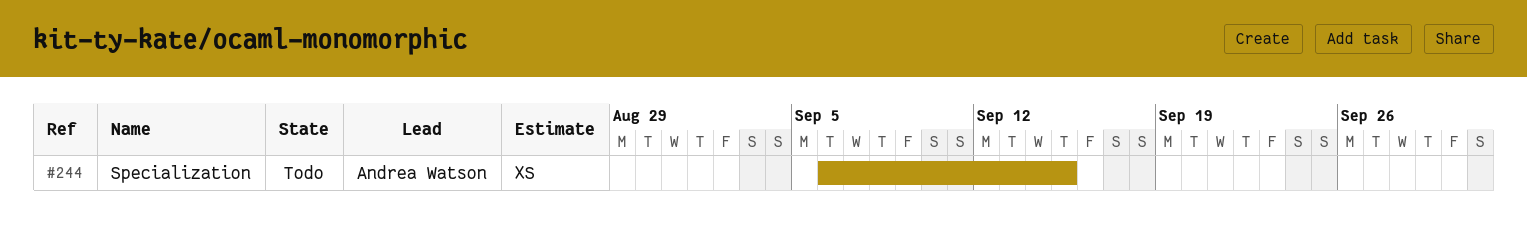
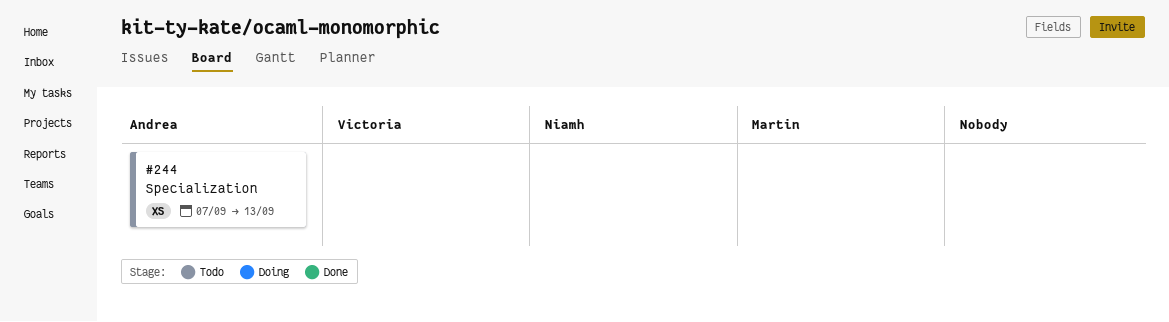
#244, start: Sep 6 -> Sep 7
#244, due: Sep 15 -> Sep 13

